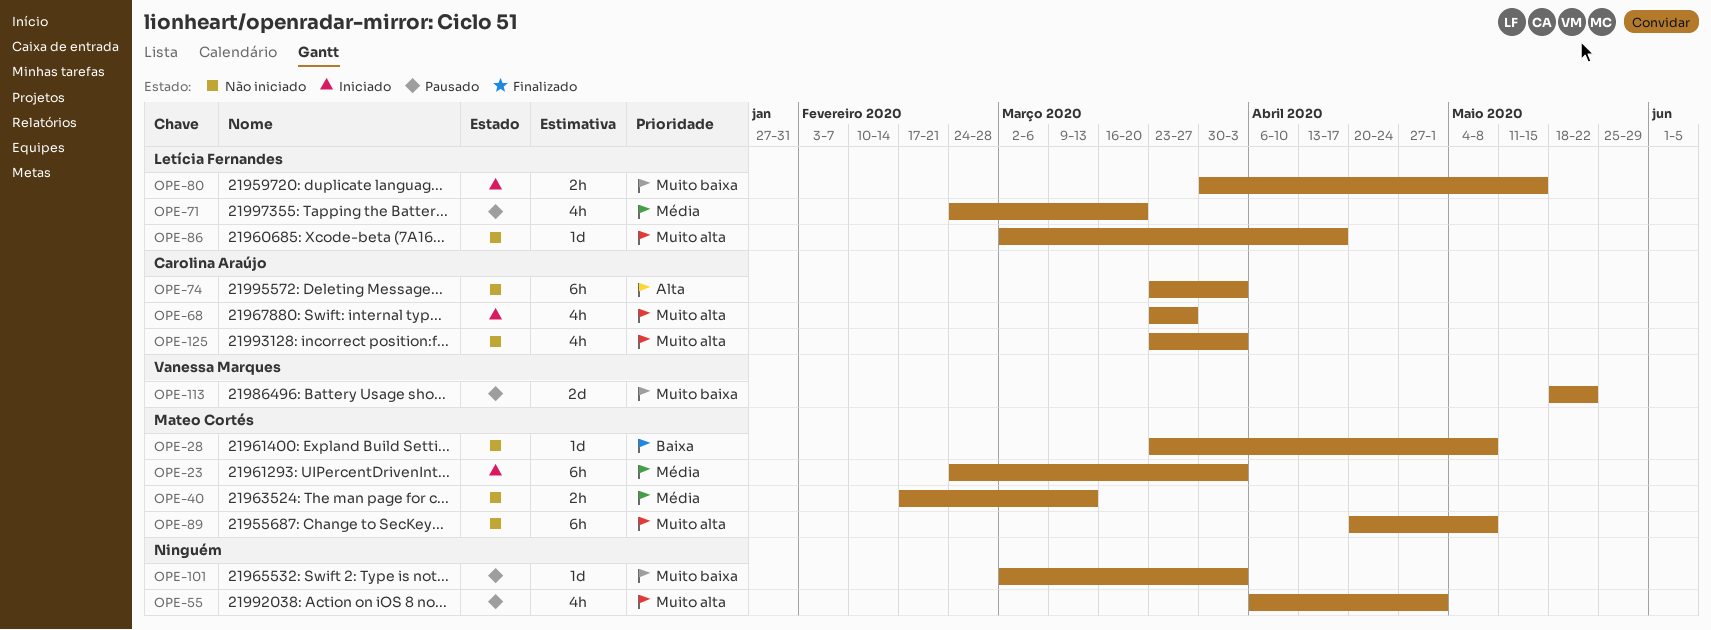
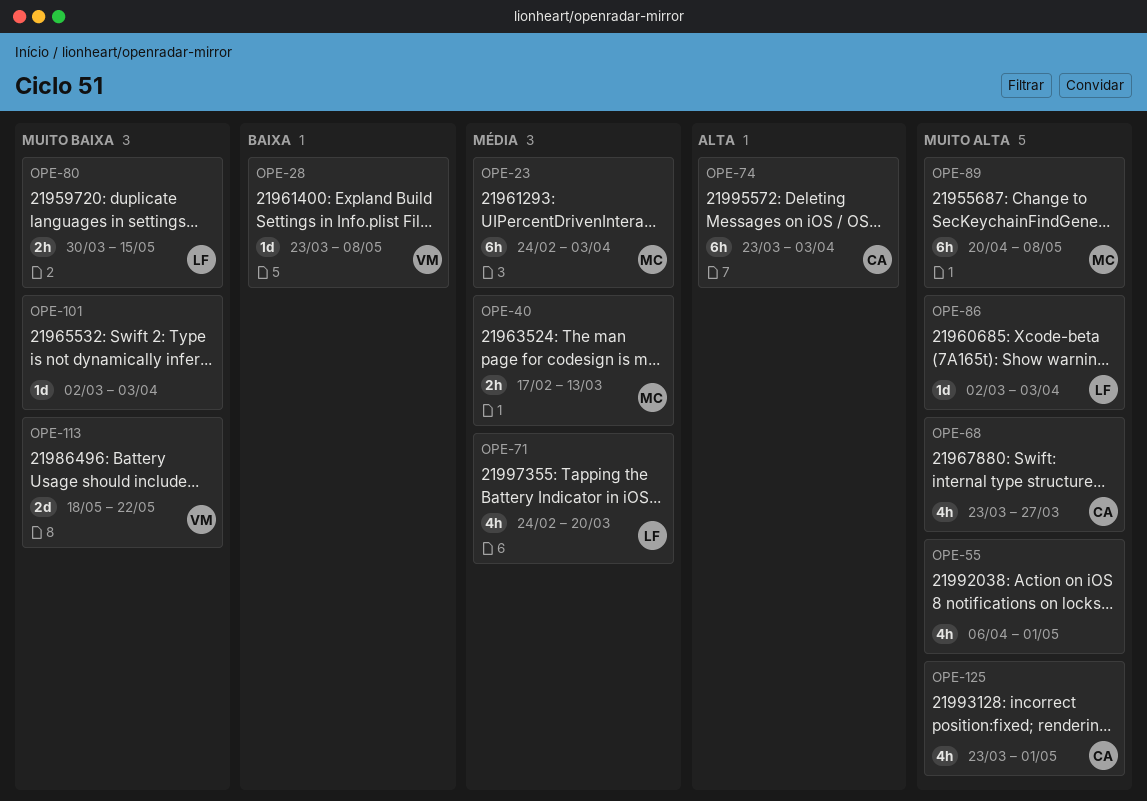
OPE-28, owner: Mateo Cortés -> Vanessa Marques
OPE-86, due: Apr 17 -> Apr 3
OPE-125, due: Apr 3 -> May 1

